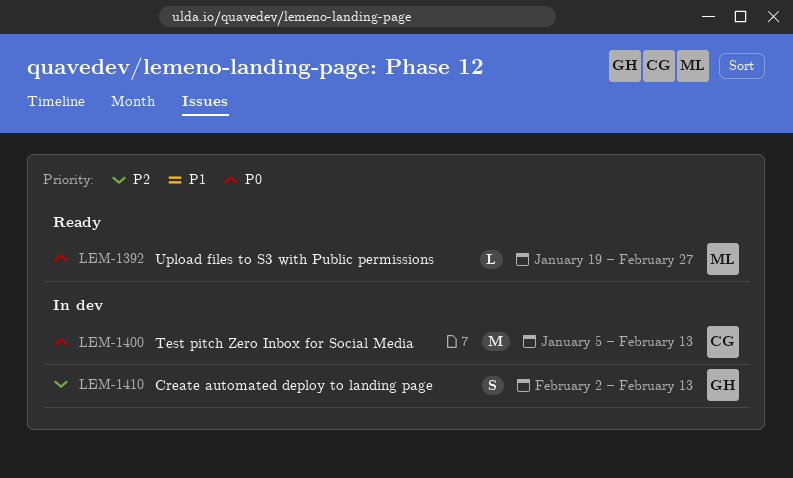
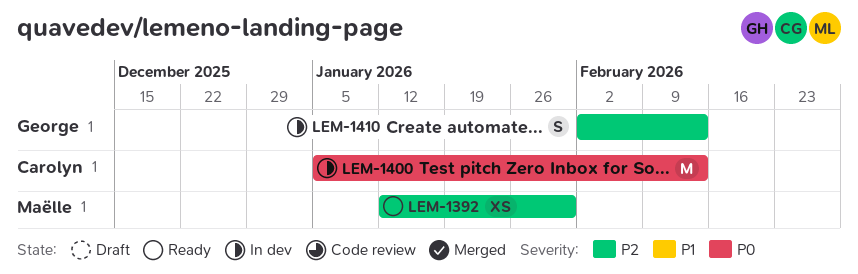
LEM-1392, priority: P0 -> P2
LEM-1392, estimate: L -> XS
LEM-1392, start: Jan 19 -> Jan 12
LEM-1392, due: Feb 27 -> Jan 30

